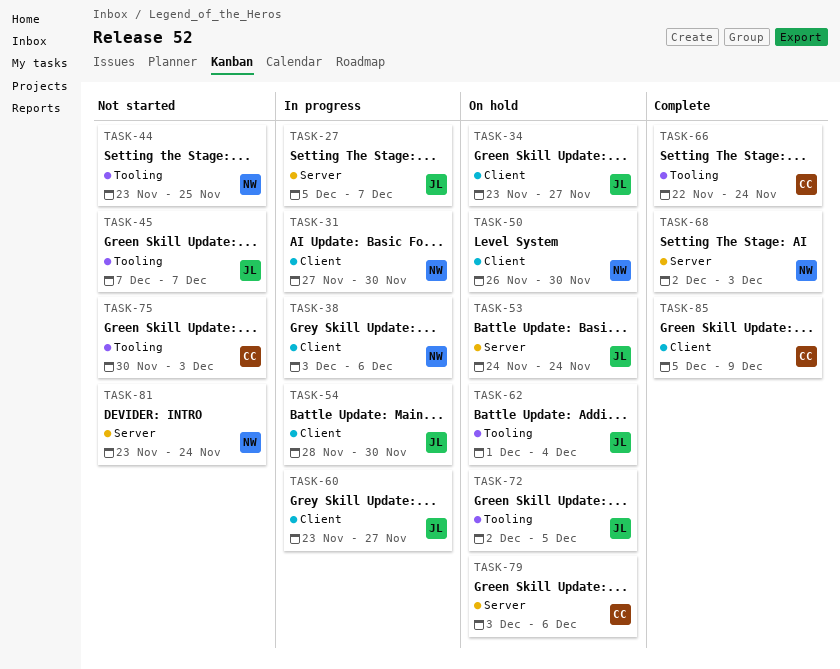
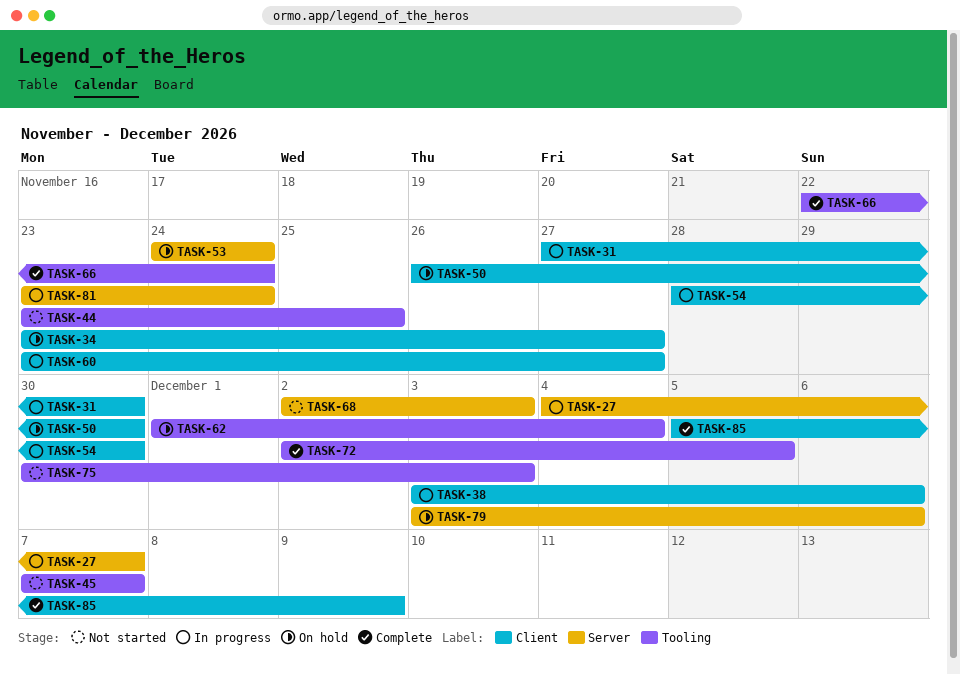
TASK-27, start: Dec 5 -> Dec 4
TASK-68, status: Complete -> Not started
TASK-72, status: On hold -> Complete
TASK-81, status: Not started -> In progress

